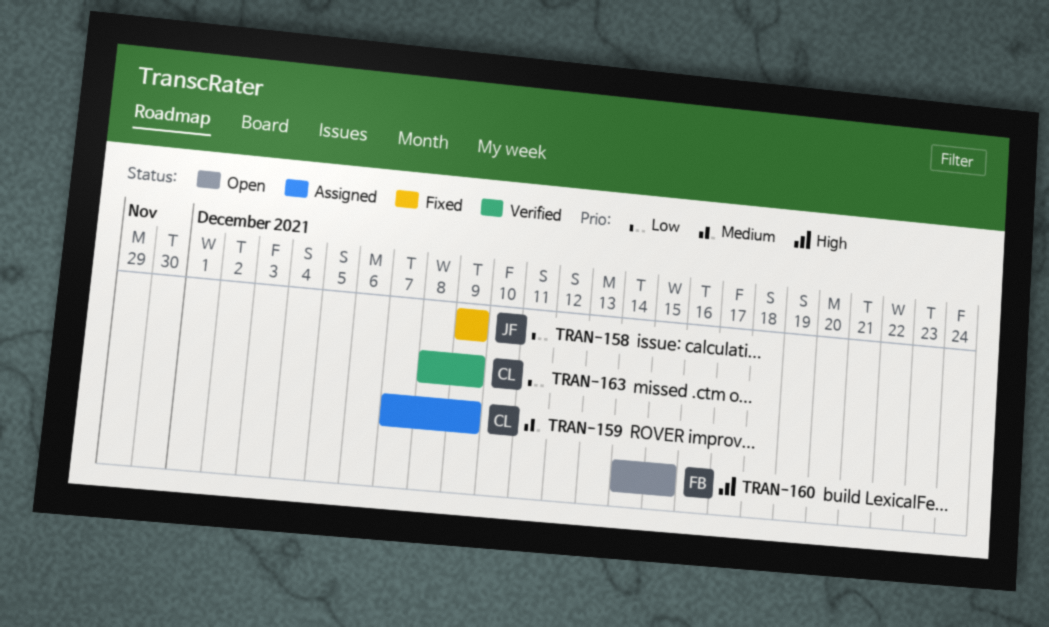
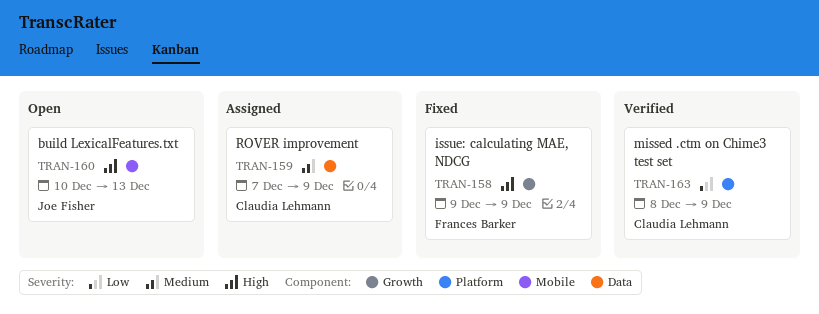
TRAN-158, owner: Joe Fisher -> Frances Barker
TRAN-158, priority: Low -> High
TRAN-160, owner: Frances Barker -> Joe Fisher
TRAN-160, start: Dec 14 -> Dec 10
TRAN-160, due: Dec 15 -> Dec 13

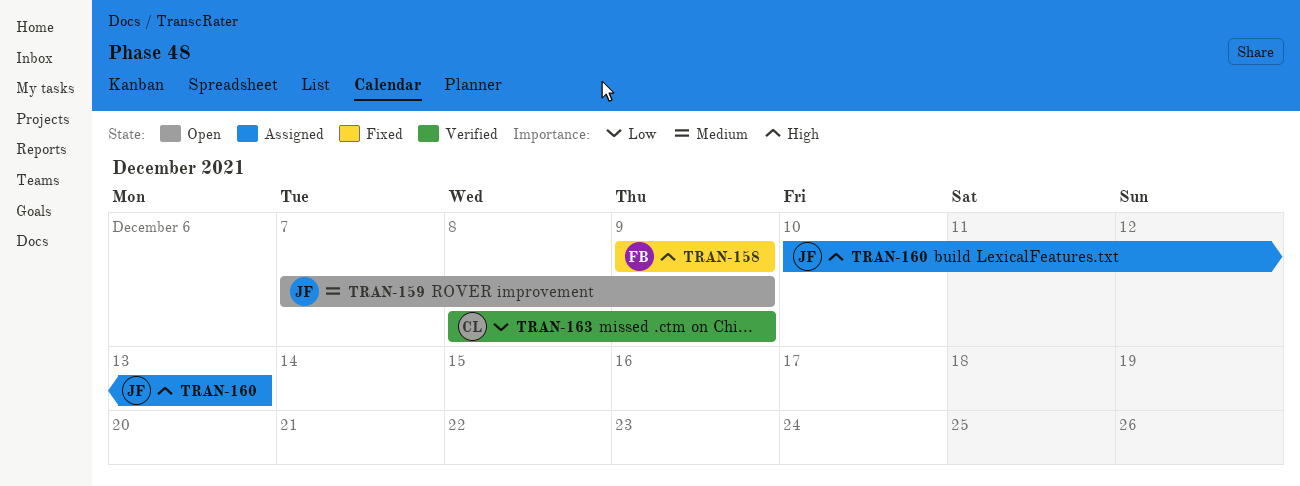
TRAN-159, status: Assigned -> Open
TRAN-159, owner: Claudia Lehmann -> Joe Fisher
TRAN-160, status: Open -> Assigned

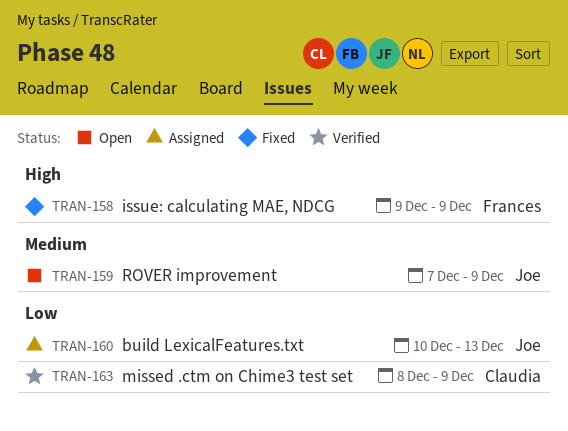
TRAN-160, priority: High -> Low

